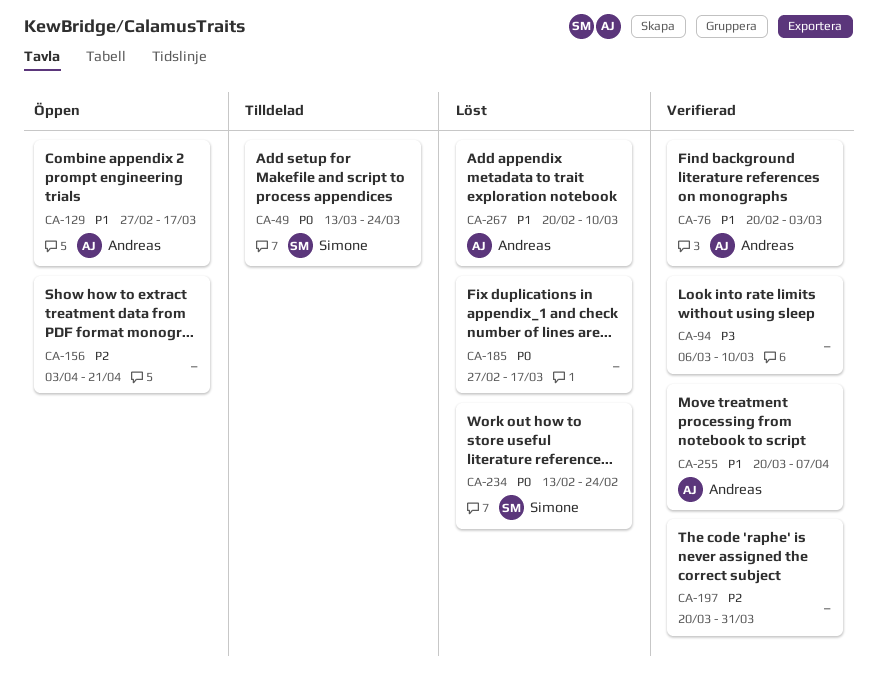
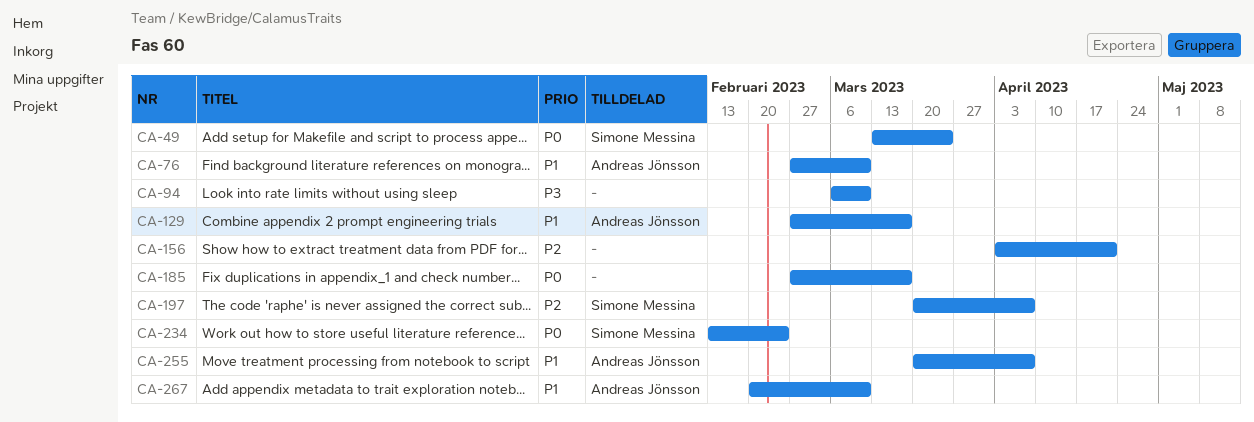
CA-76, start: Feb 20 -> Feb 27
CA-76, due: Mar 3 -> Mar 10
CA-197, owner: none -> Simone Messina
CA-197, due: Mar 31 -> Apr 7

